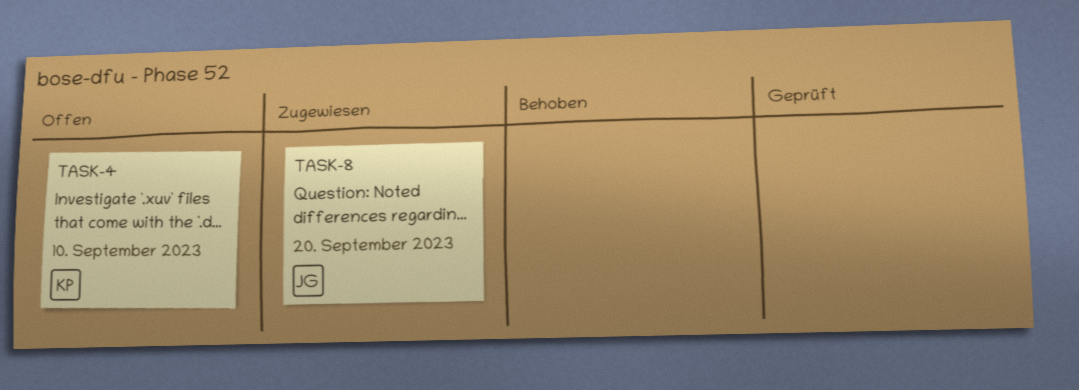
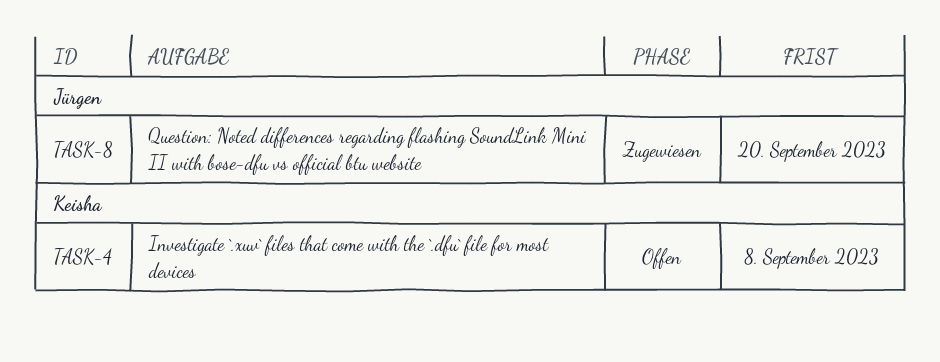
TASK-4, due: Sep 10 -> Sep 8

